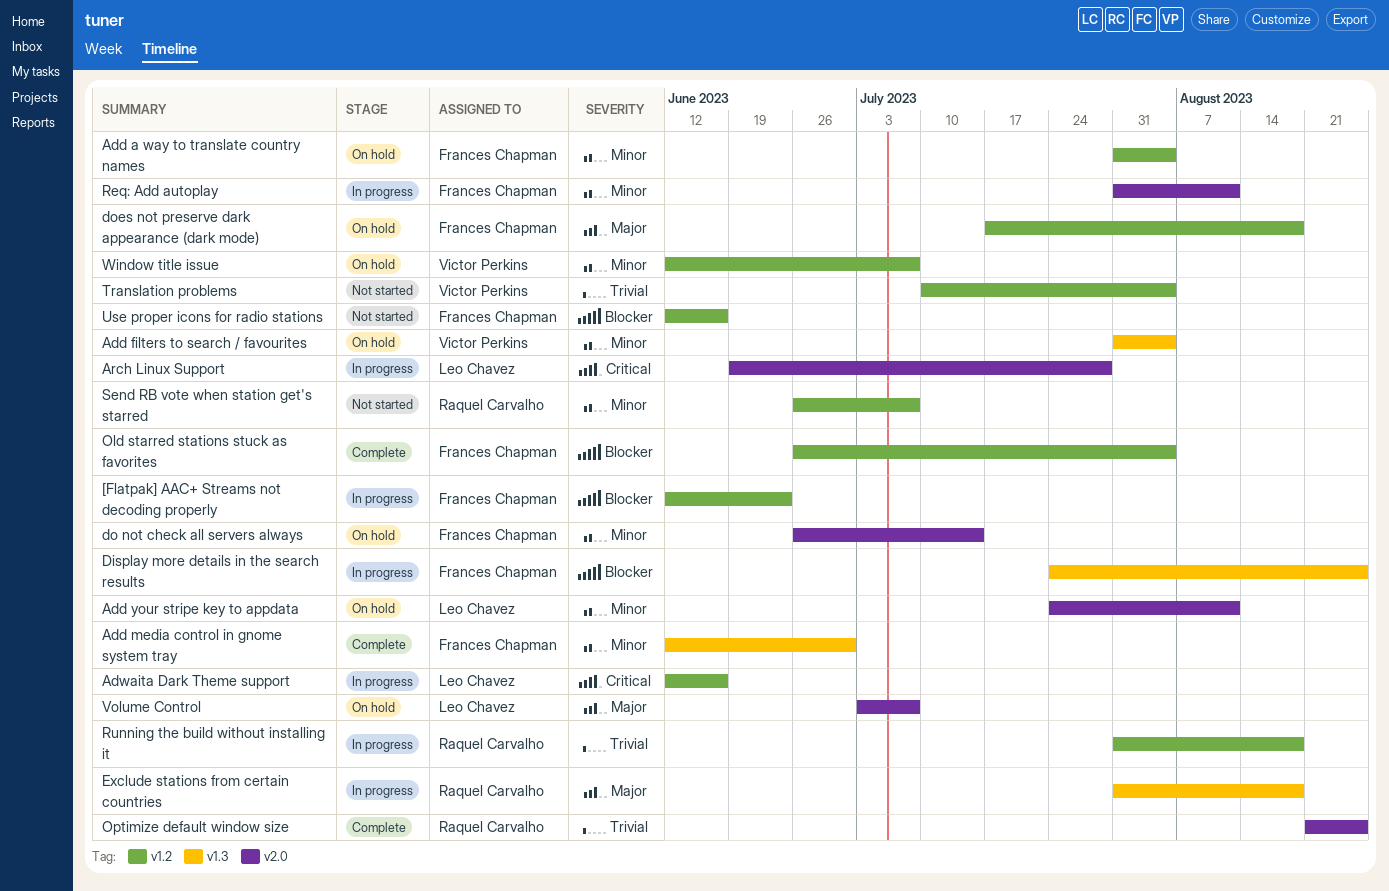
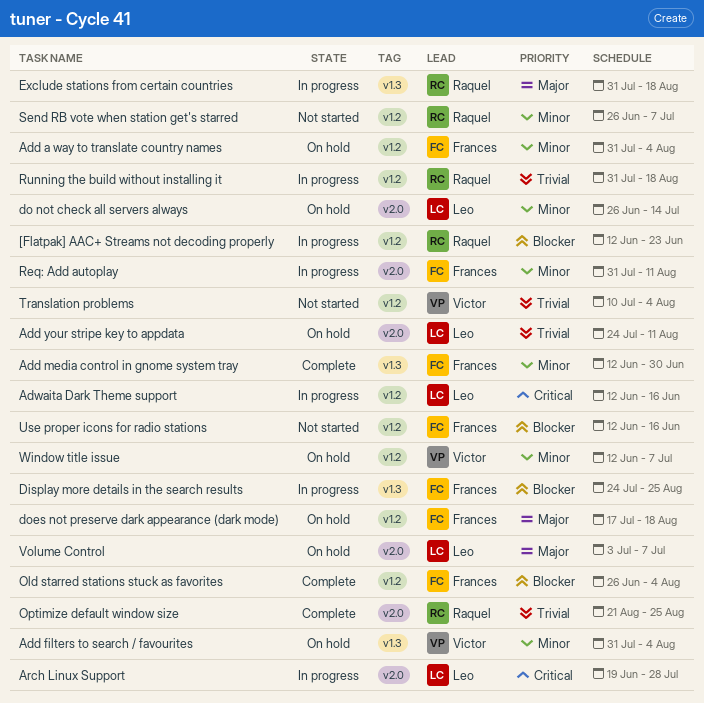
[Flatpak] AAC+ Streams not decoding properly, owner: Frances Chapman -> Raquel Carvalho
Add your stripe key to appdata, priority: Minor -> Trivial
do not check all servers always, owner: Frances Chapman -> Leo Chavez

